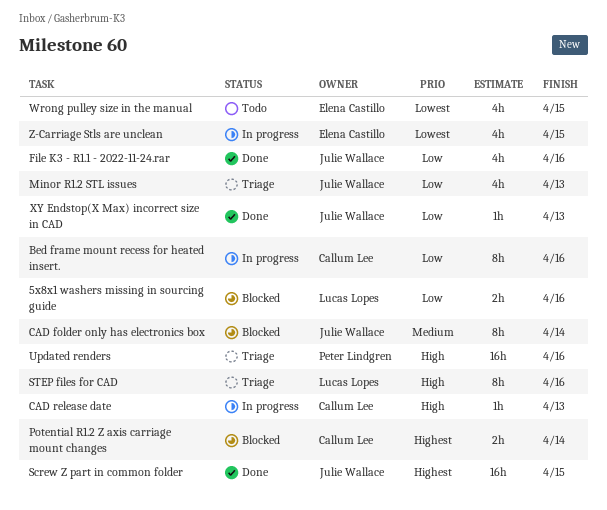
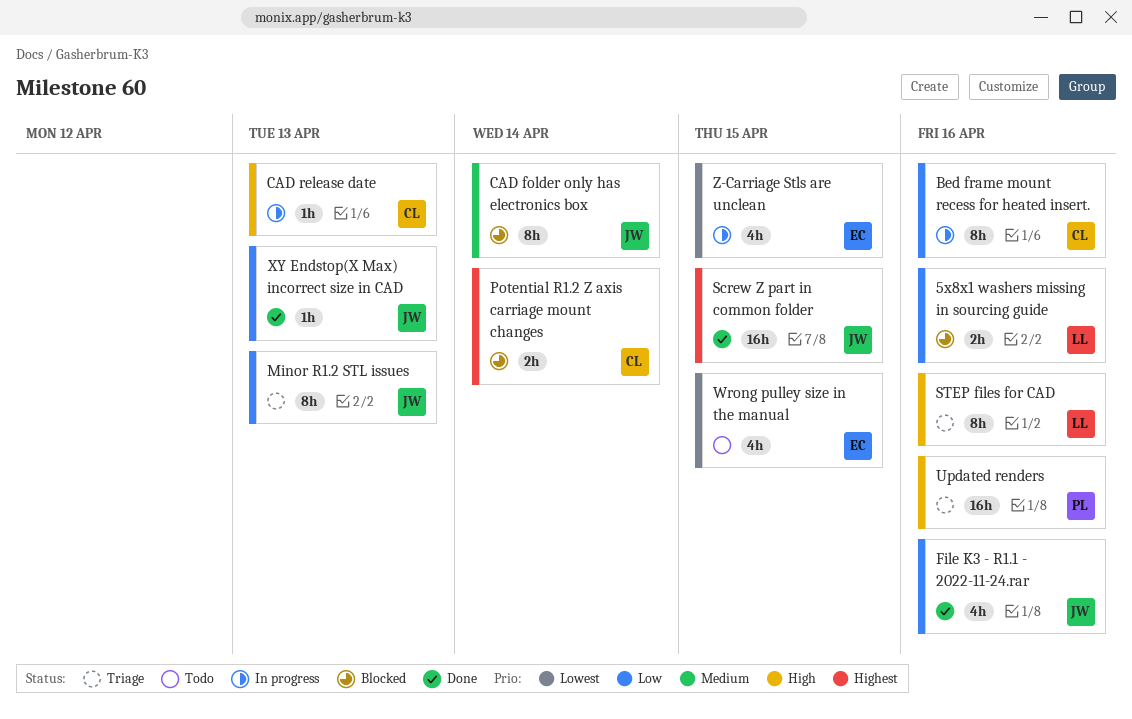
Minor R1.2 STL issues, estimate: 4h -> 8h

